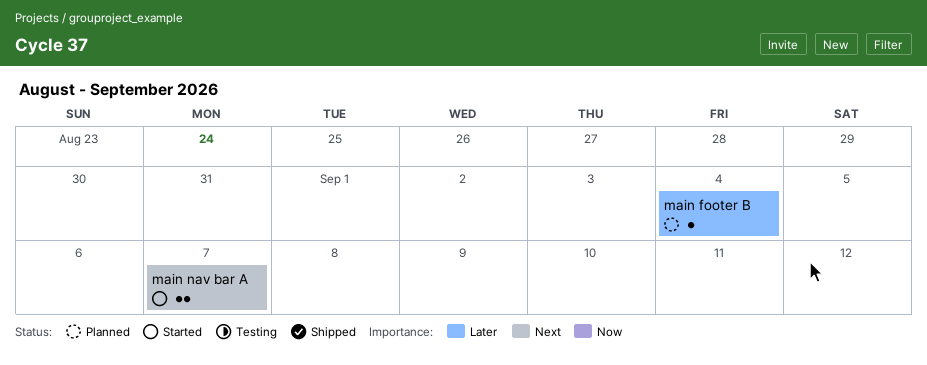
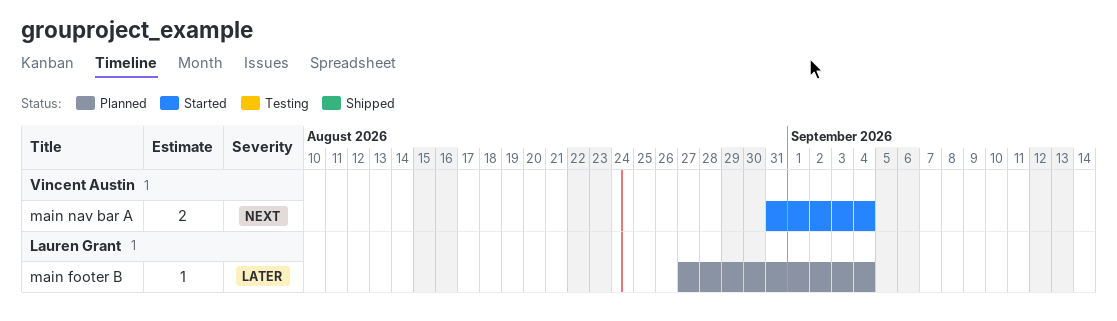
main nav bar A, due: Sep 7 -> Sep 4

